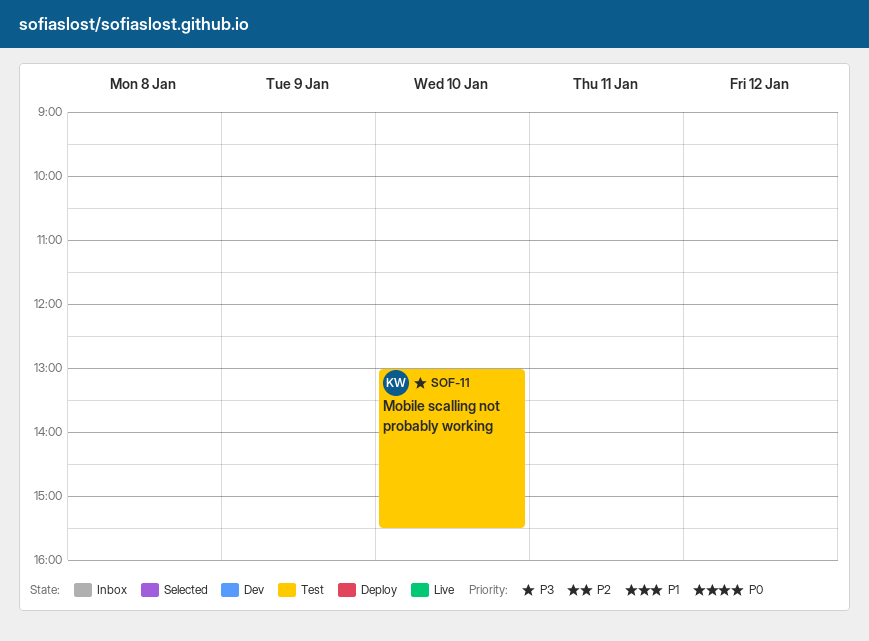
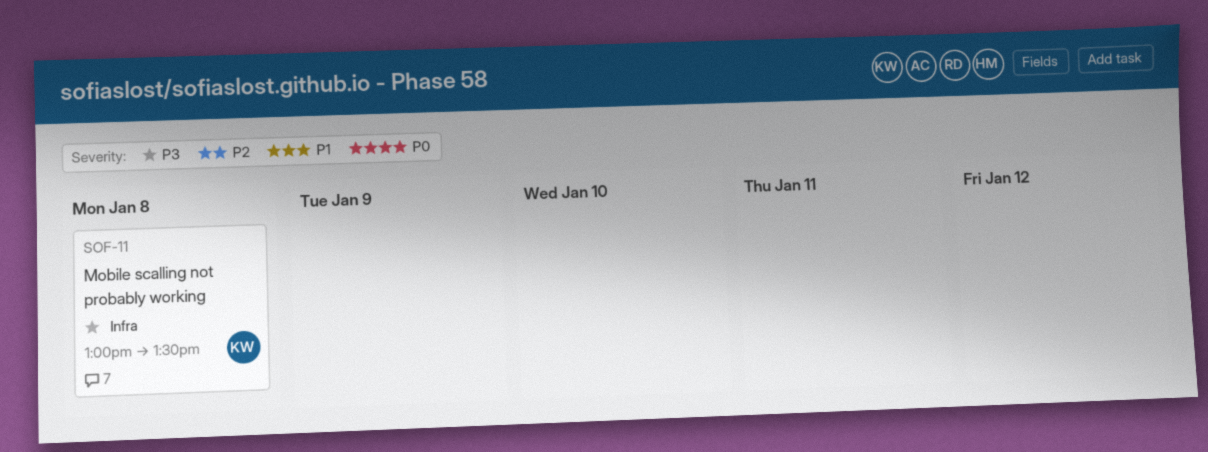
SOF-11, day: Jan 10 -> Jan 8
SOF-11, ends: 15:30 -> 13:30

